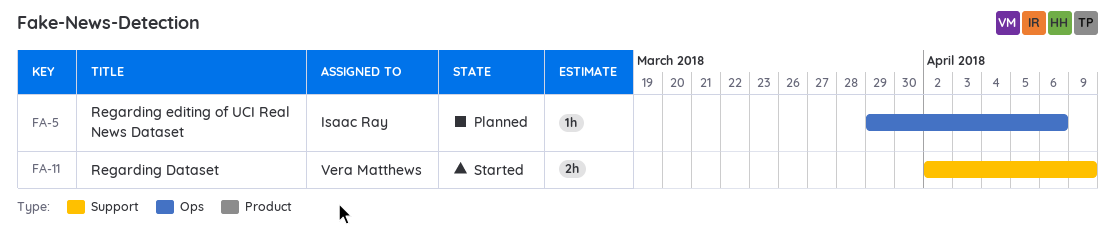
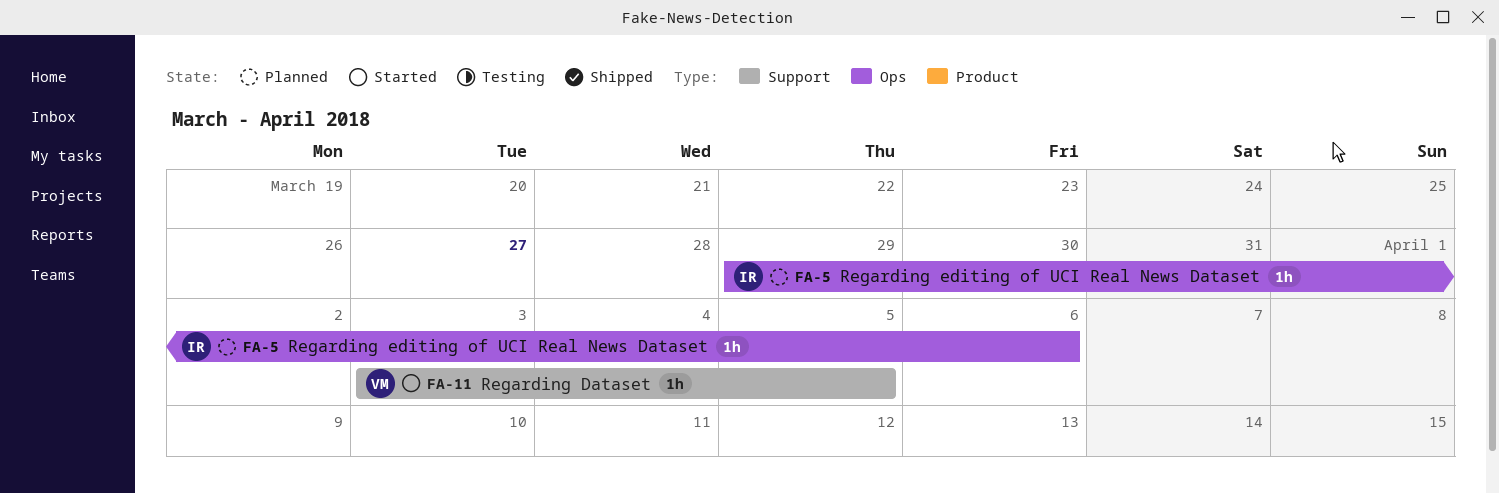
FA-11, estimate: 2h -> 1h
FA-11, start: Apr 2 -> Apr 3
FA-11, due: Apr 9 -> Apr 5

